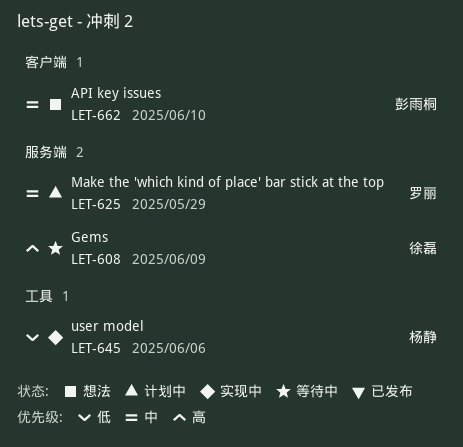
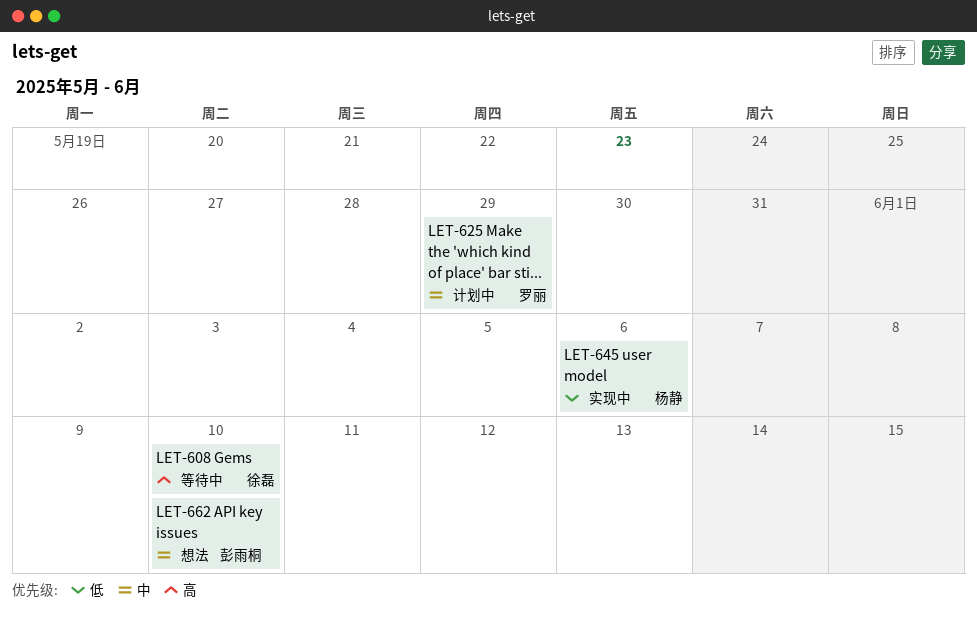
LET-608, due: Jun 9 -> Jun 10

